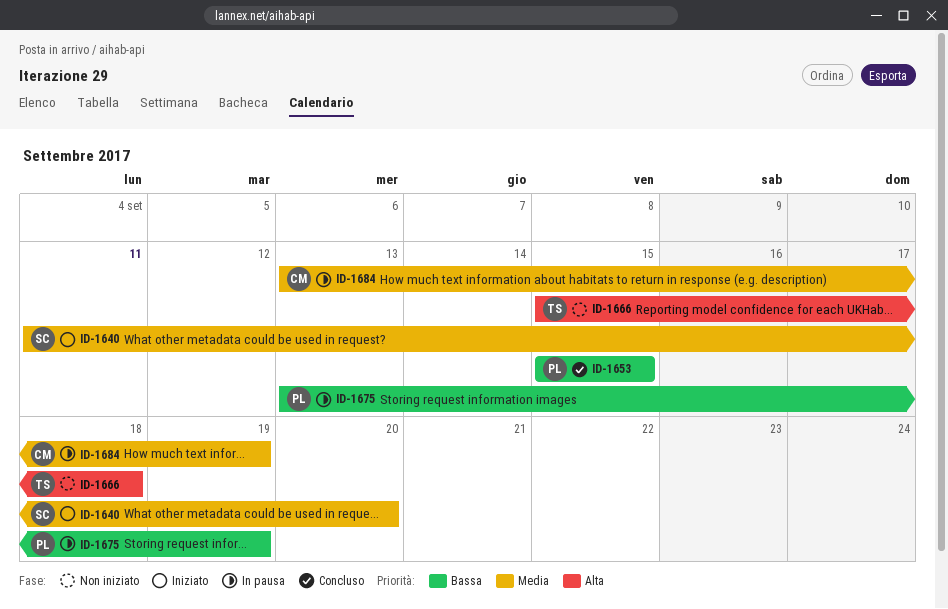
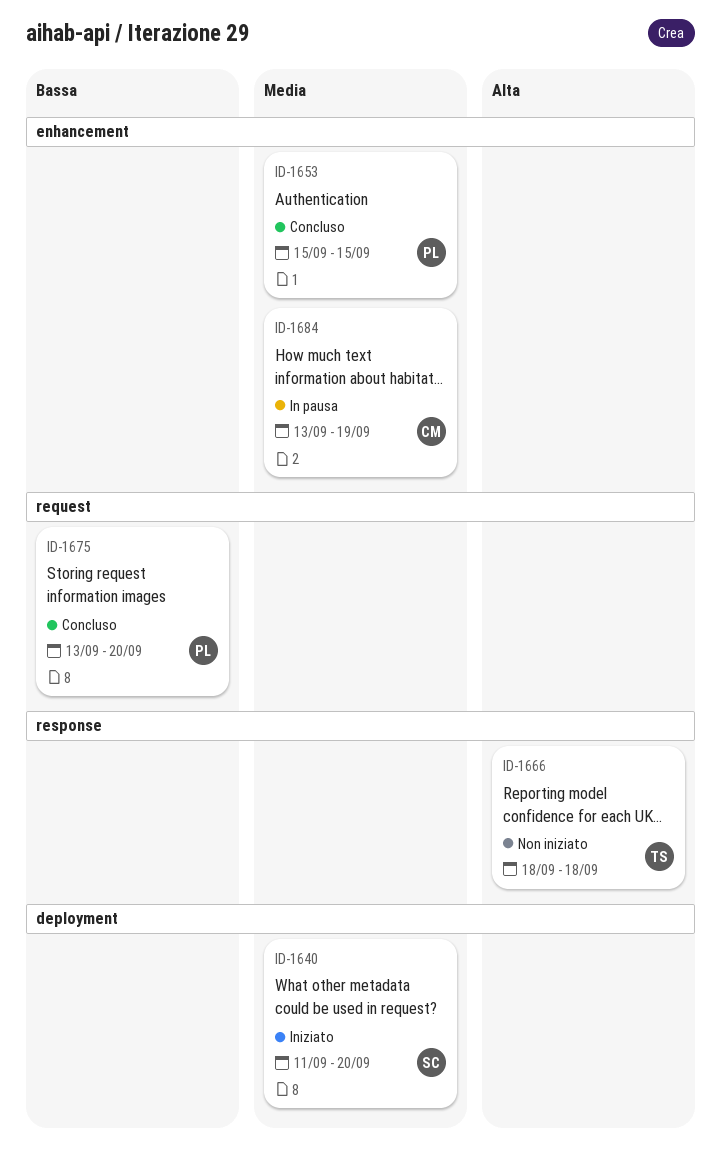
ID-1653, priority: Bassa -> Media
ID-1666, start: Sep 15 -> Sep 18
ID-1675, status: In pausa -> Concluso
ID-1675, due: Sep 19 -> Sep 20

